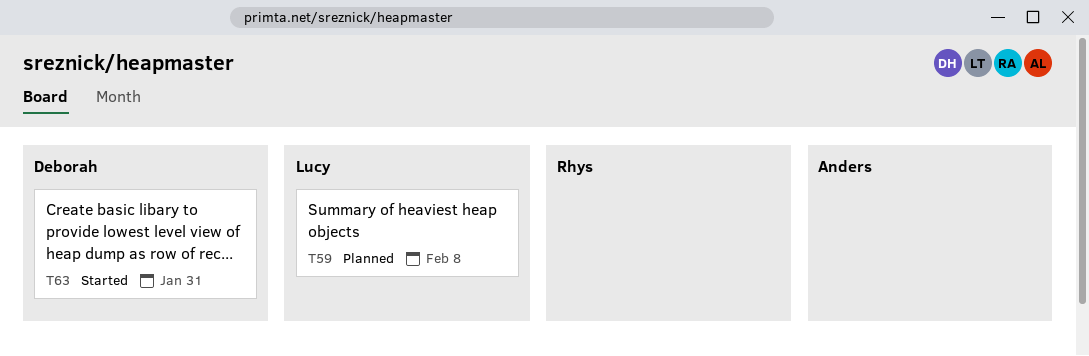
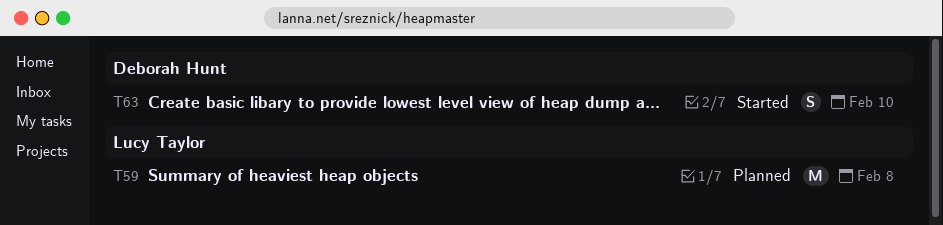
T63, due: Jan 31 -> Feb 10

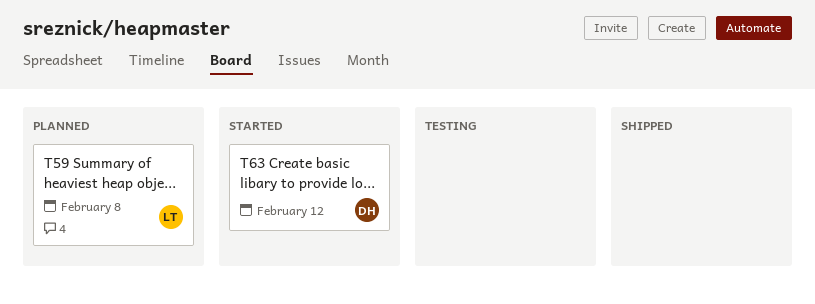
T63, due: Feb 10 -> Feb 12

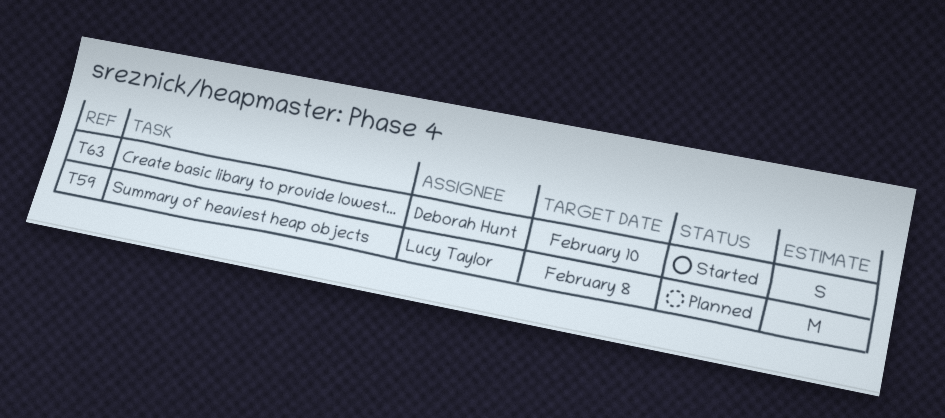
T63, due: Feb 12 -> Feb 10

